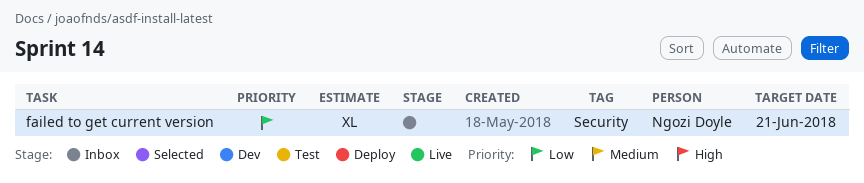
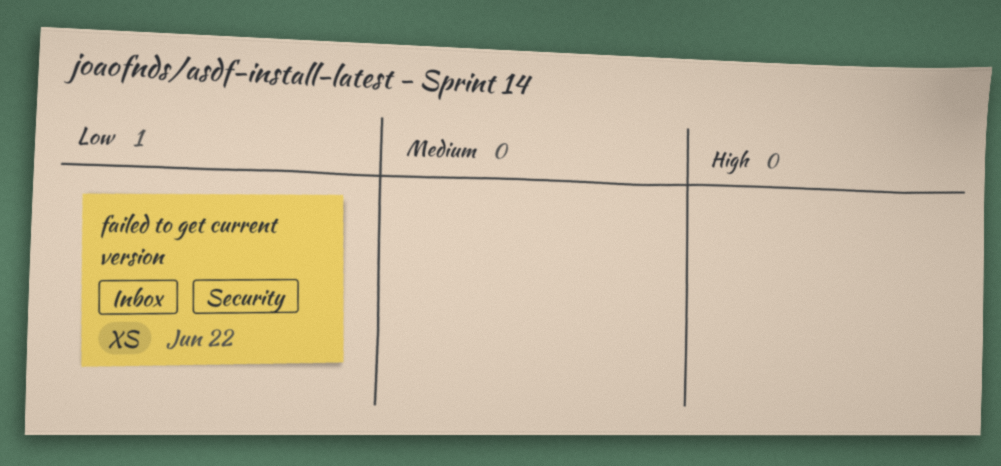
failed to get current version, estimate: XL -> XS
failed to get current version, due: Jun 21 -> Jun 22

